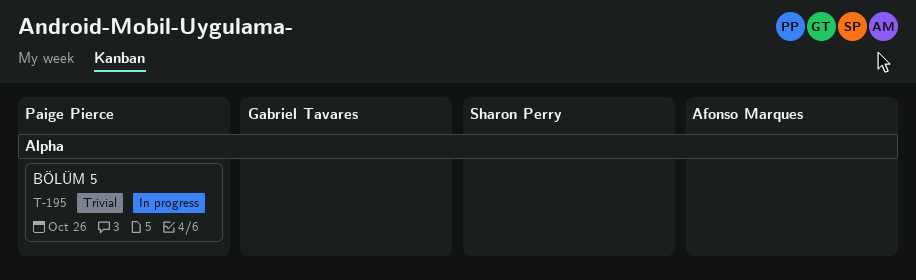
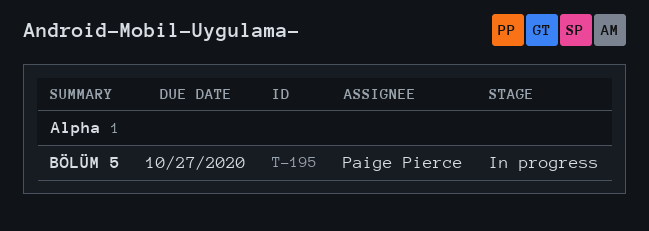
T-195, due: Oct 26 -> Oct 27

